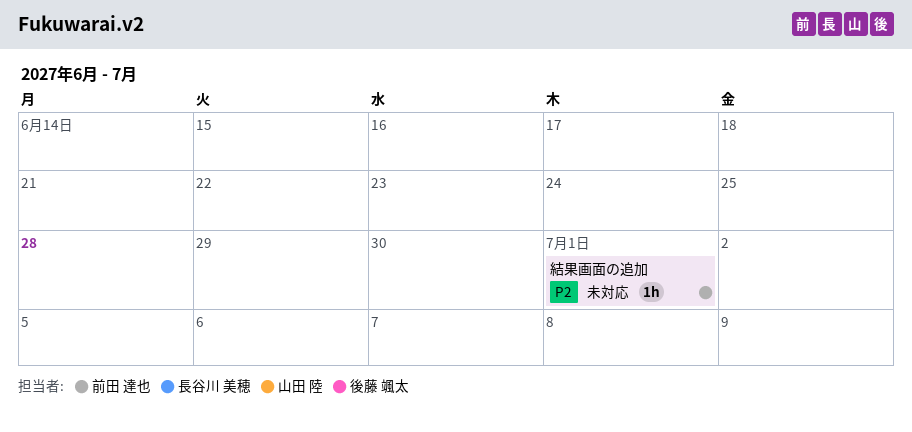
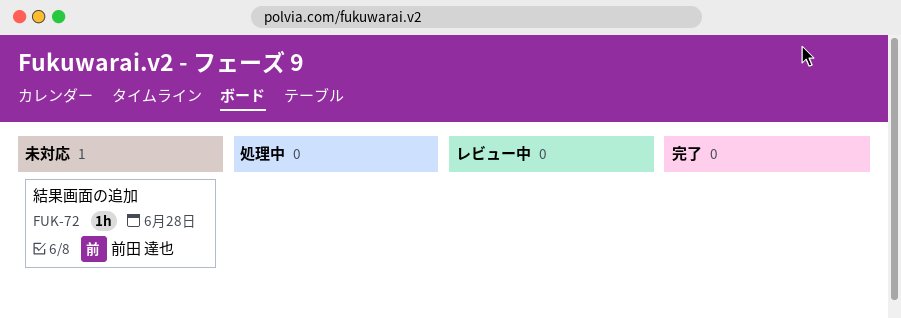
結果画面の追加, due: Jul 1 -> Jun 28

